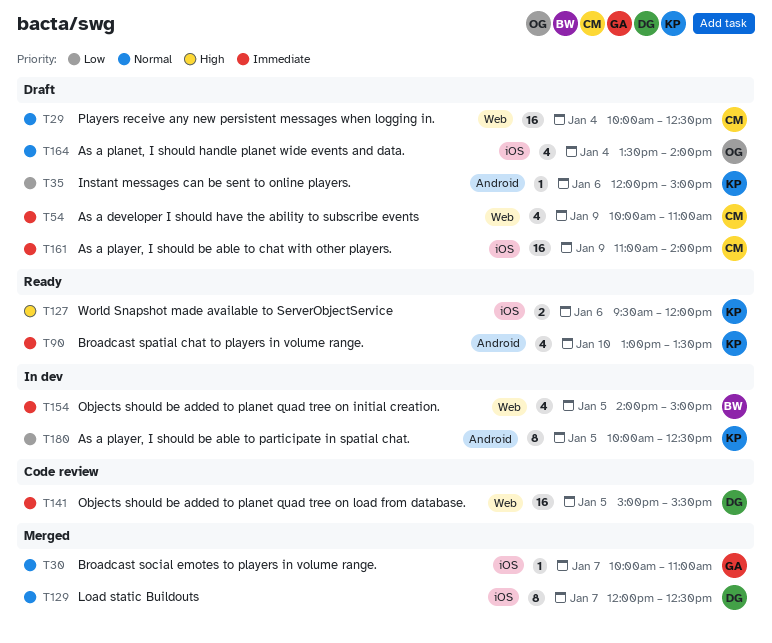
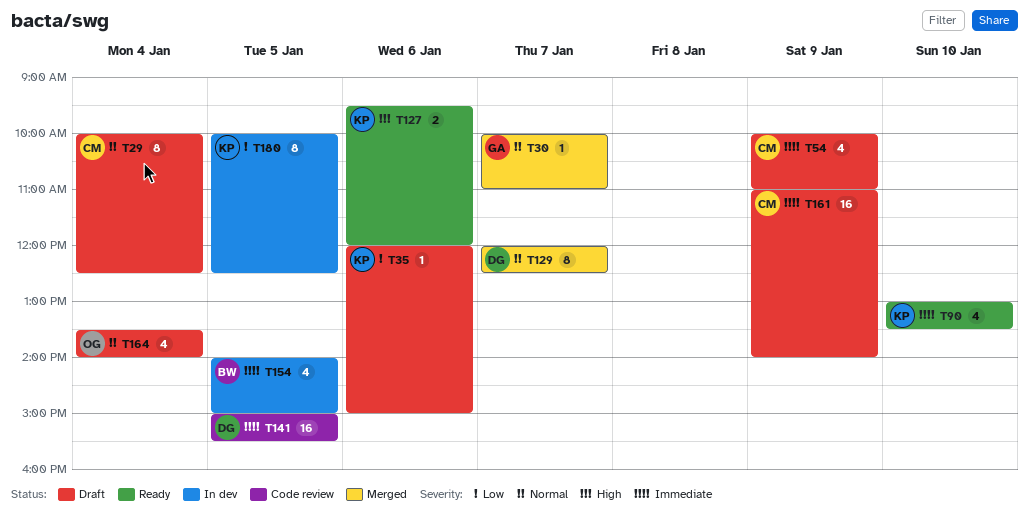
T29, estimate: 16 -> 8

